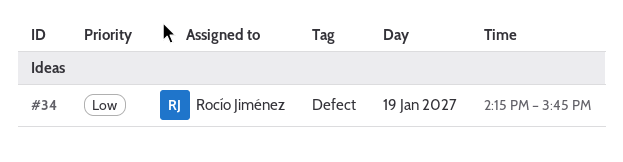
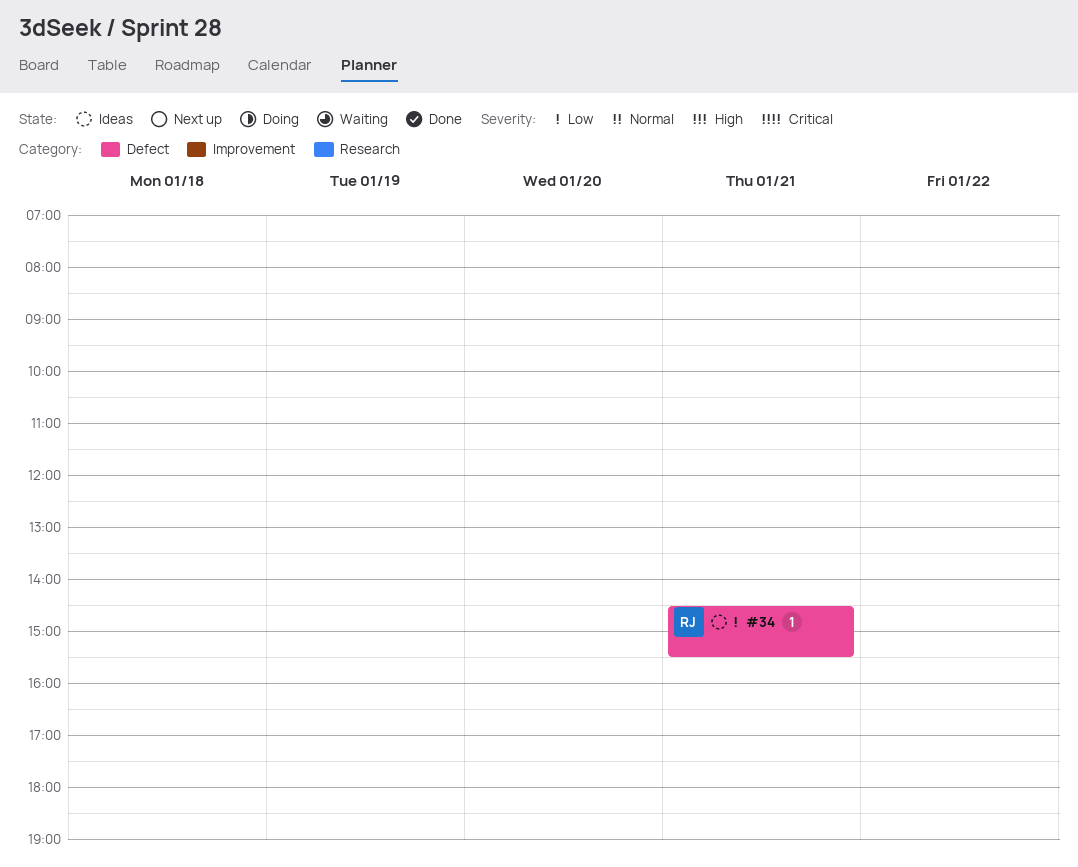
#34, day: Jan 19 -> Jan 21
#34, begins: 14:15 -> 14:30
#34, ends: 15:45 -> 15:30

